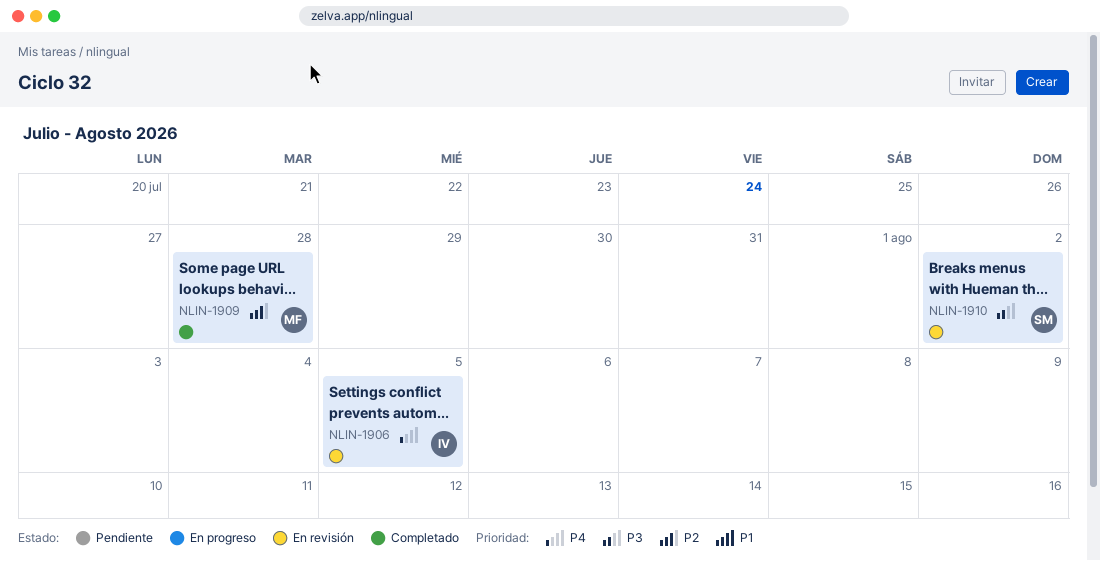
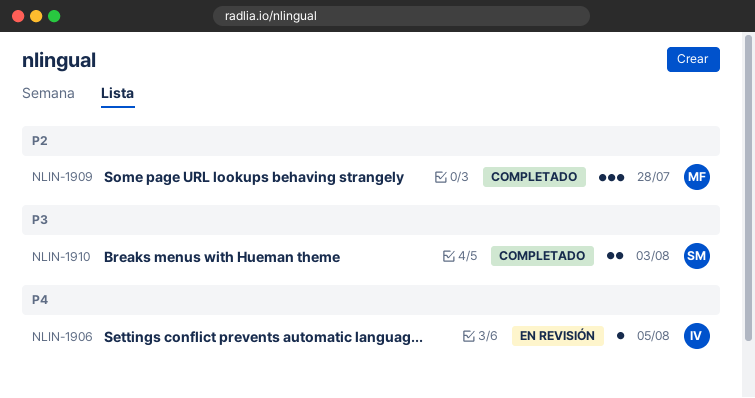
NLIN-1910, status: En revisión -> Completado
NLIN-1910, due: Aug 2 -> Aug 3

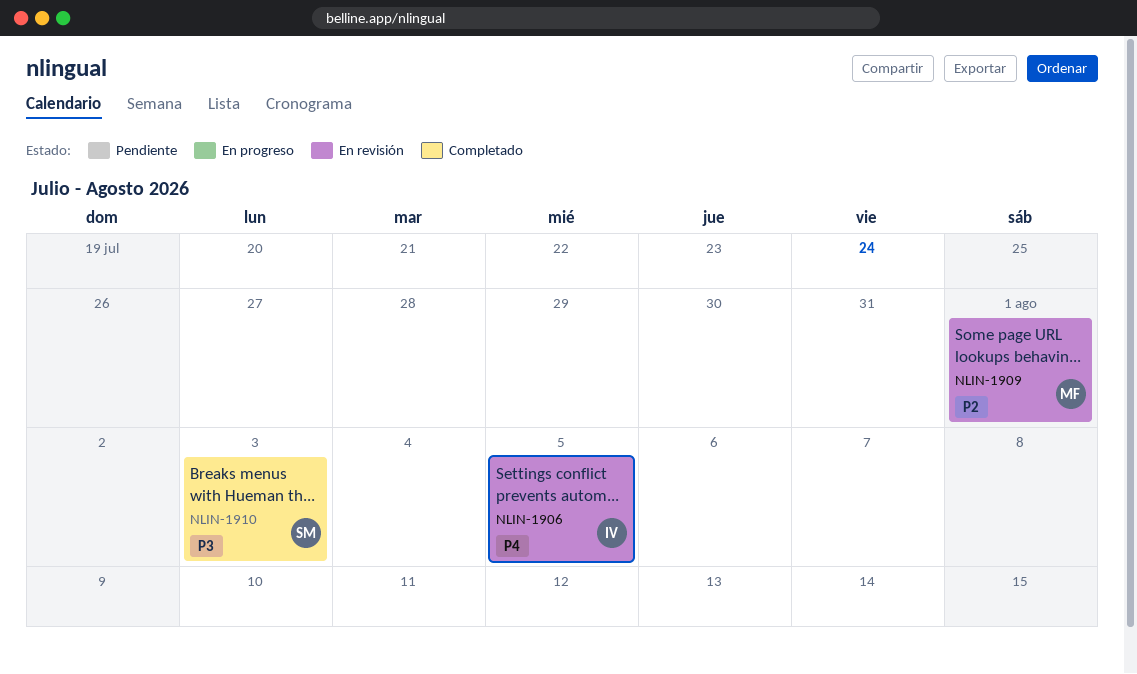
NLIN-1909, status: Completado -> En revisión
NLIN-1909, due: Jul 28 -> Aug 1

